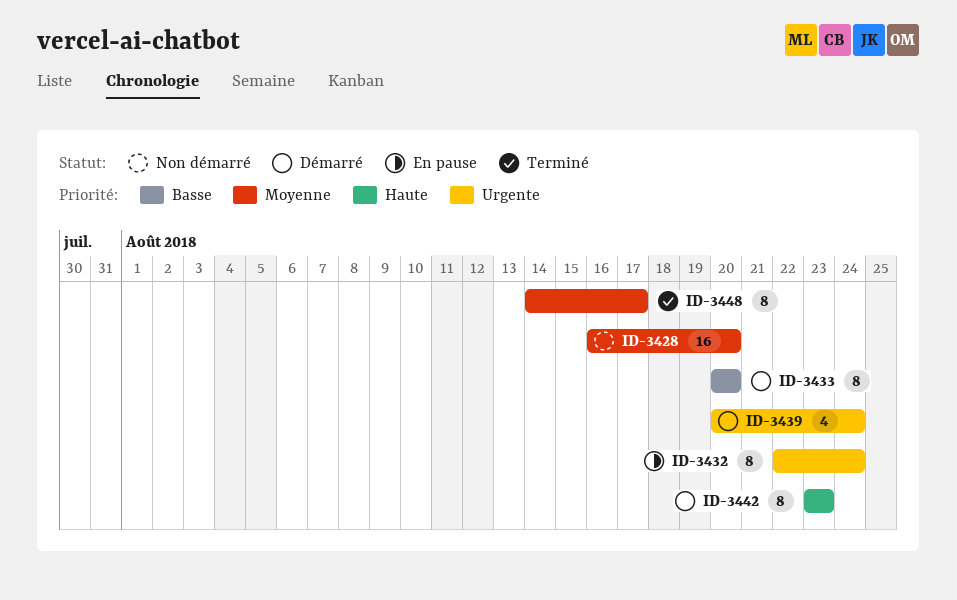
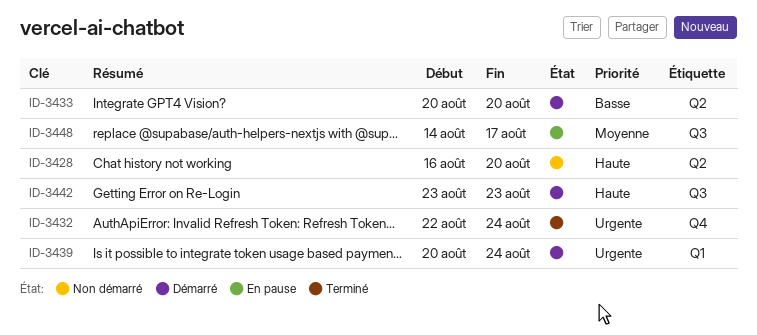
ID-3428, priority: Moyenne -> Haute
ID-3432, status: En pause -> Terminé
ID-3448, status: Terminé -> En pause

